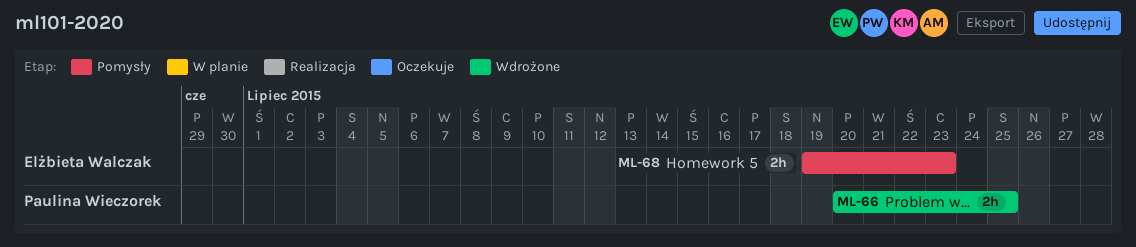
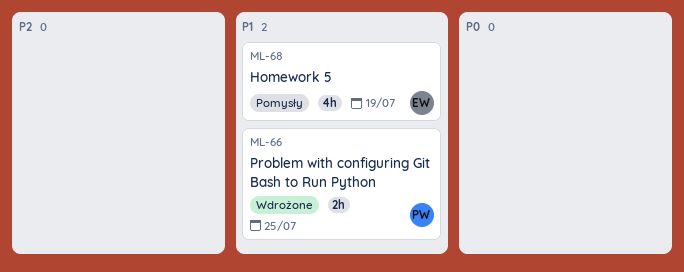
ML-68, estimate: 2h -> 4h
ML-68, due: Jul 23 -> Jul 19

